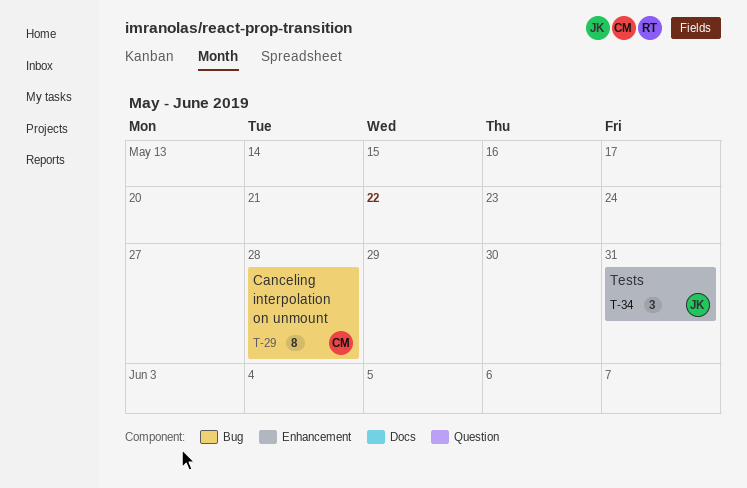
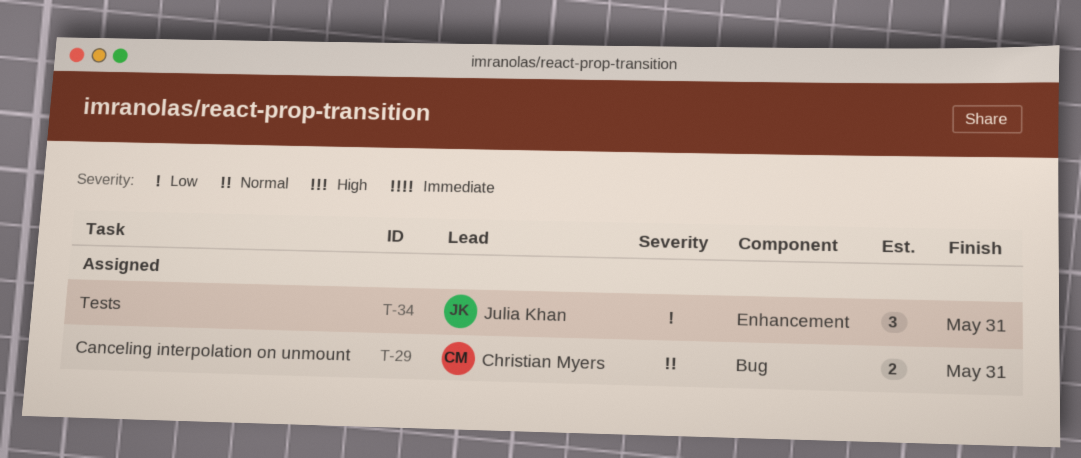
T-29, estimate: 8 -> 2
T-29, due: May 28 -> May 31

